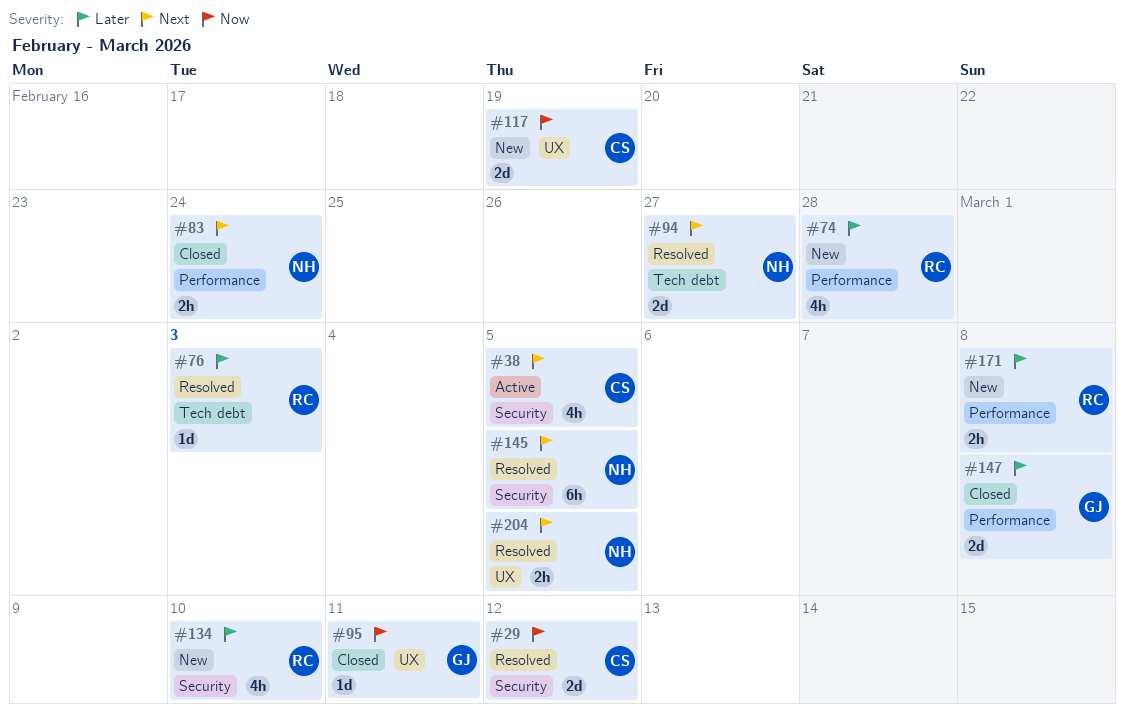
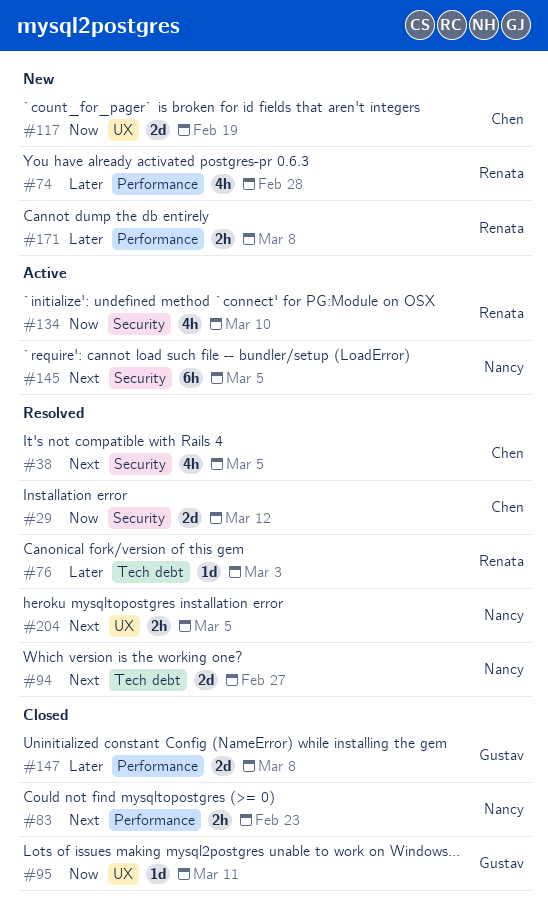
#38, status: Active -> Resolved
#83, due: Feb 24 -> Feb 23
#134, status: New -> Active
#134, priority: Later -> Now
#145, status: Resolved -> Active

